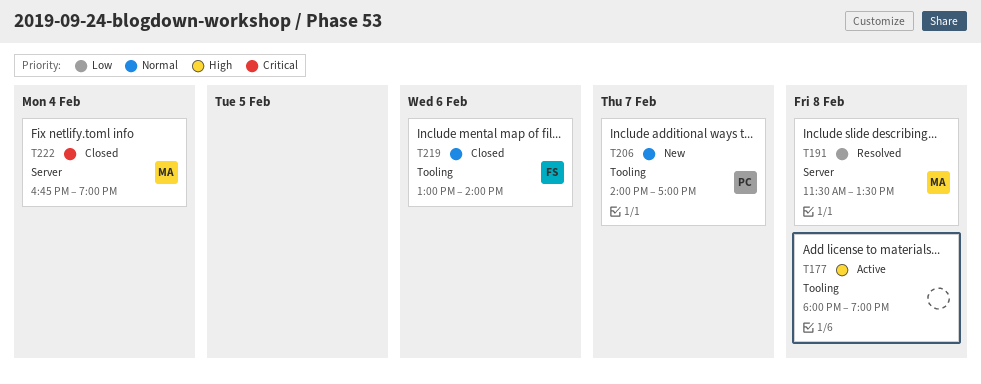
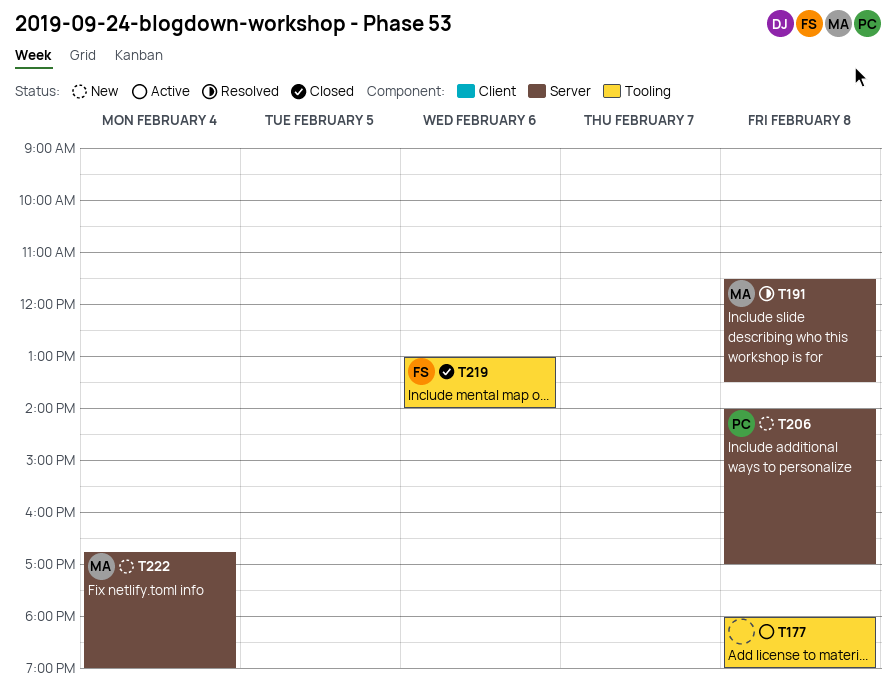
T206, label: Tooling -> Server
T206, day: Feb 7 -> Feb 8
T222, status: Closed -> New

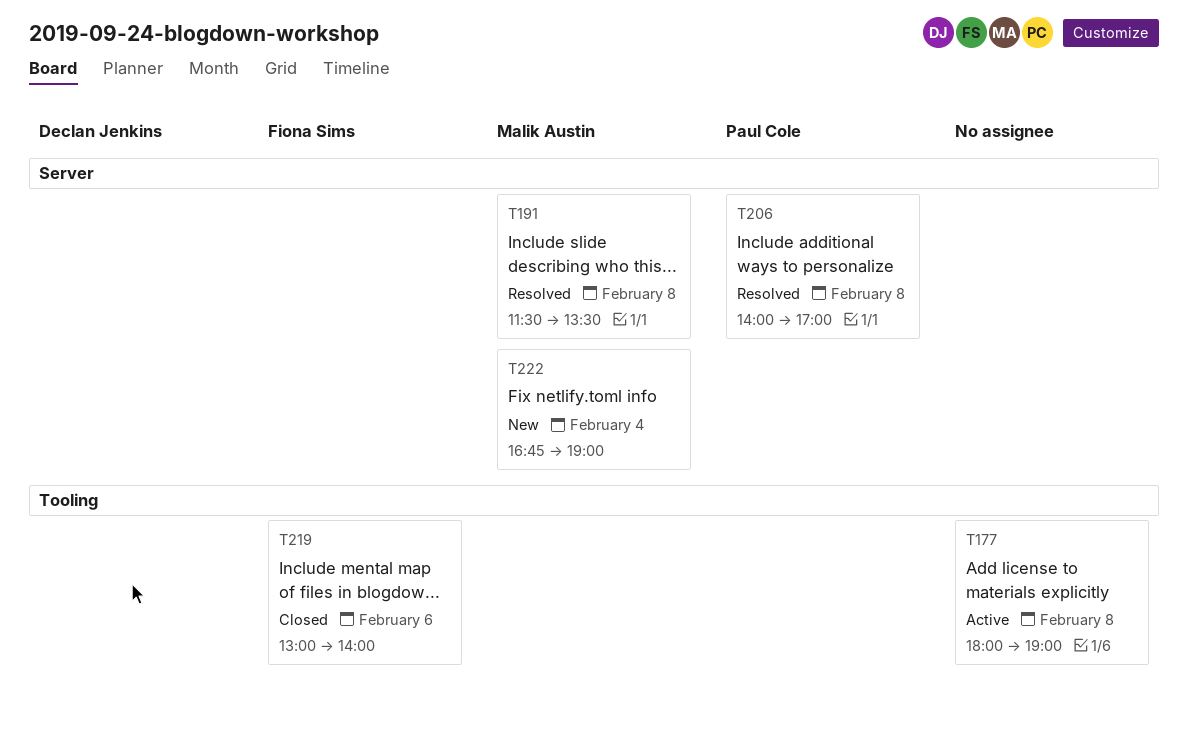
T206, status: New -> Resolved

